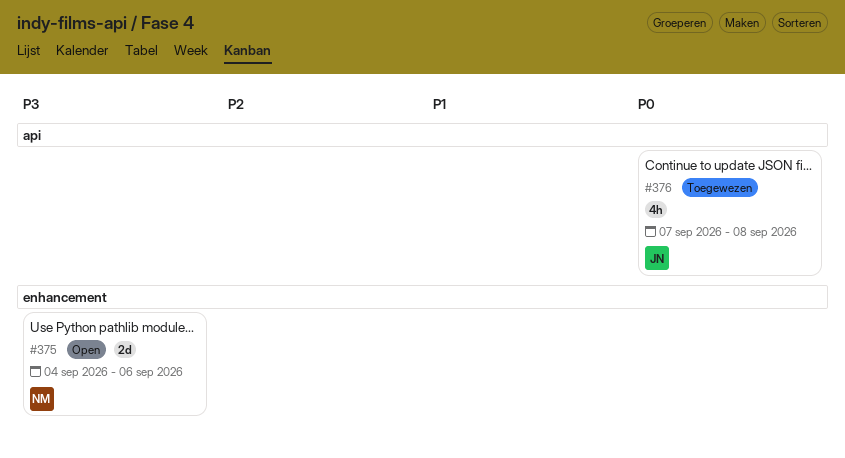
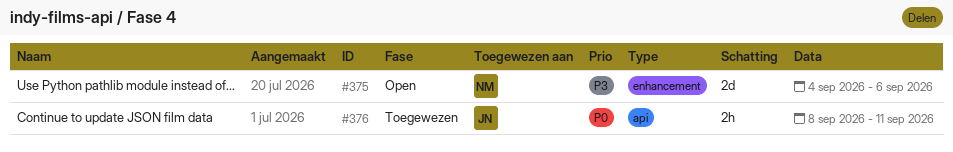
#376, estimate: 4h -> 2h
#376, start: Sep 7 -> Sep 8
#376, due: Sep 8 -> Sep 11

